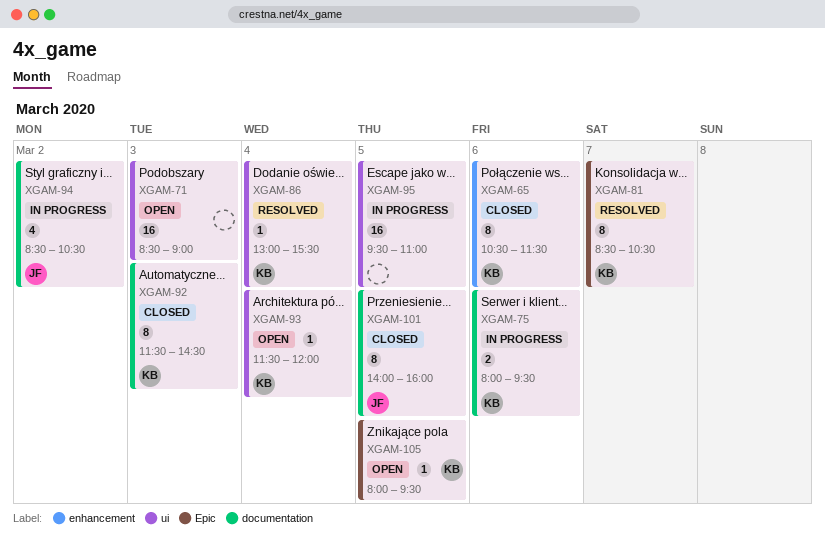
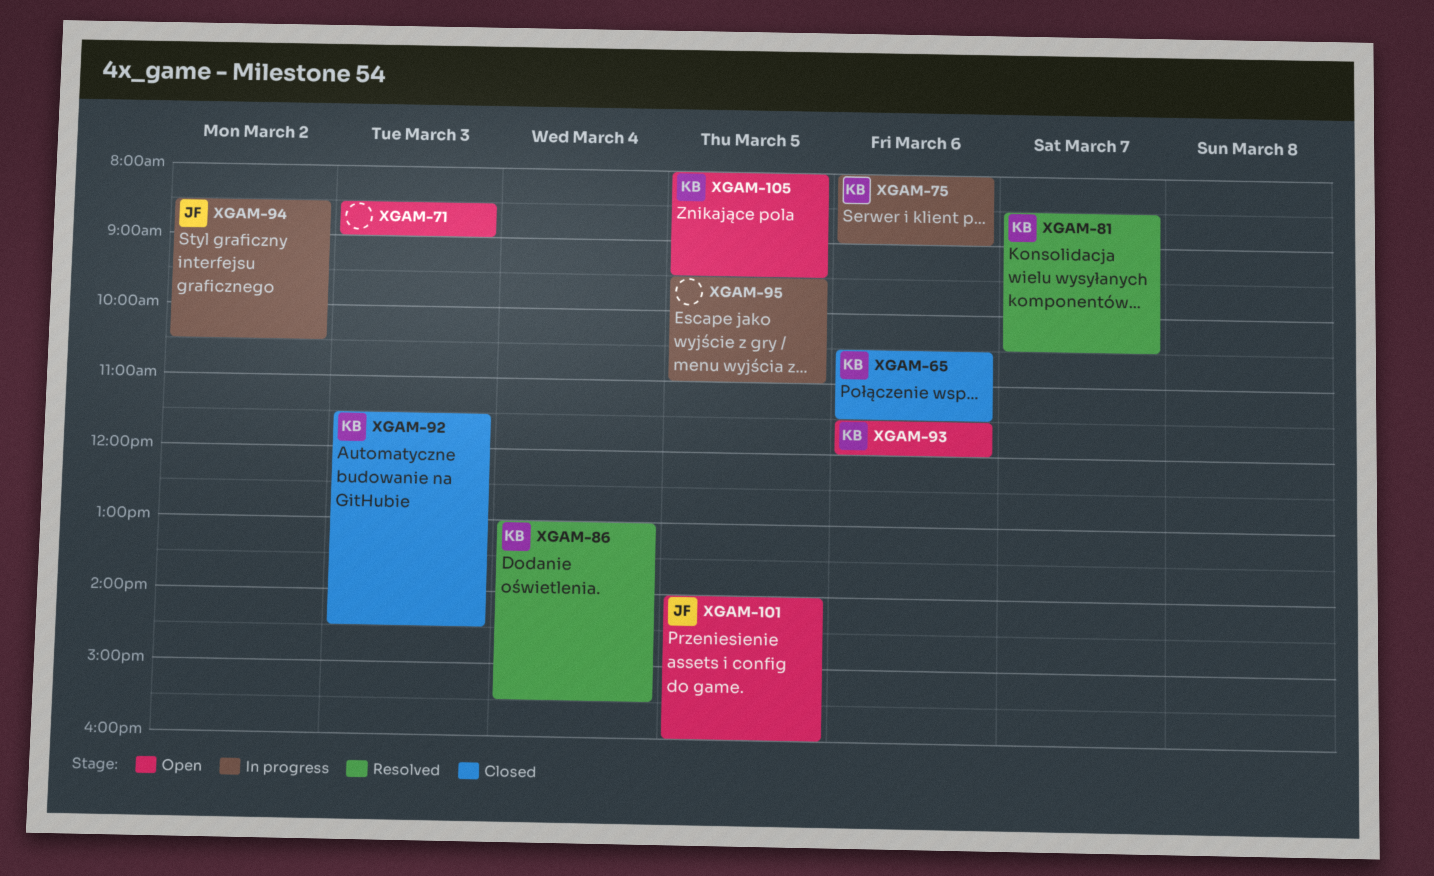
XGAM-75, ends: 09:30 -> 09:00
XGAM-93, day: Mar 4 -> Mar 6
XGAM-101, status: Closed -> Open

